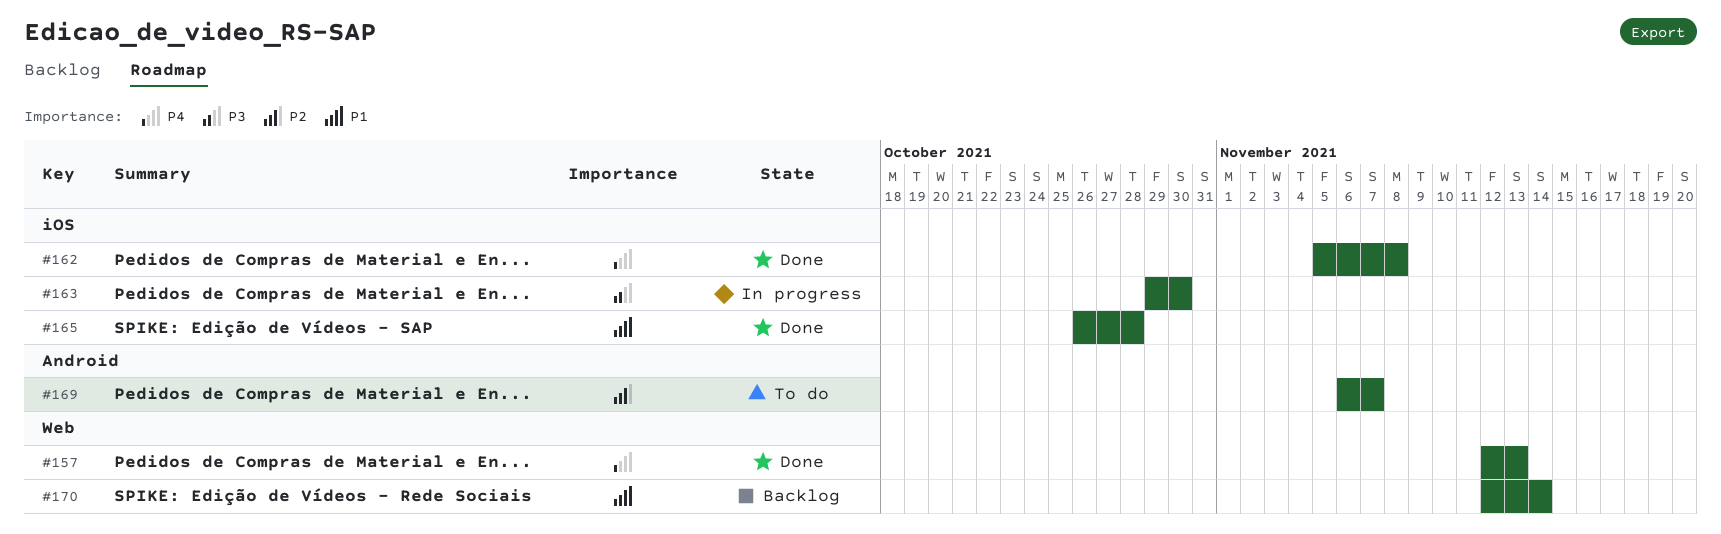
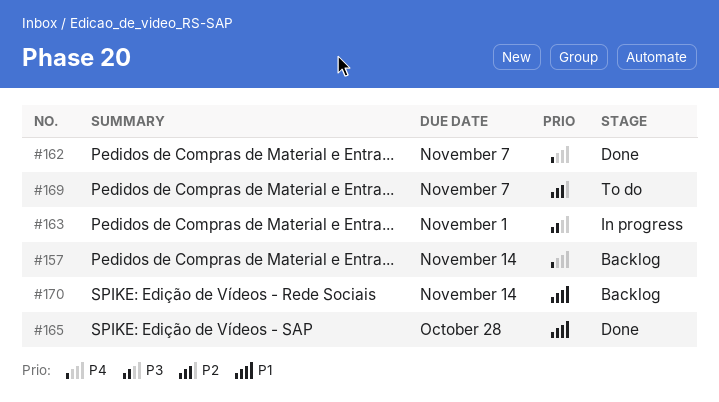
#157, status: Done -> Backlog
#157, due: Nov 13 -> Nov 14
#162, due: Nov 8 -> Nov 7
#163, due: Oct 30 -> Nov 1

